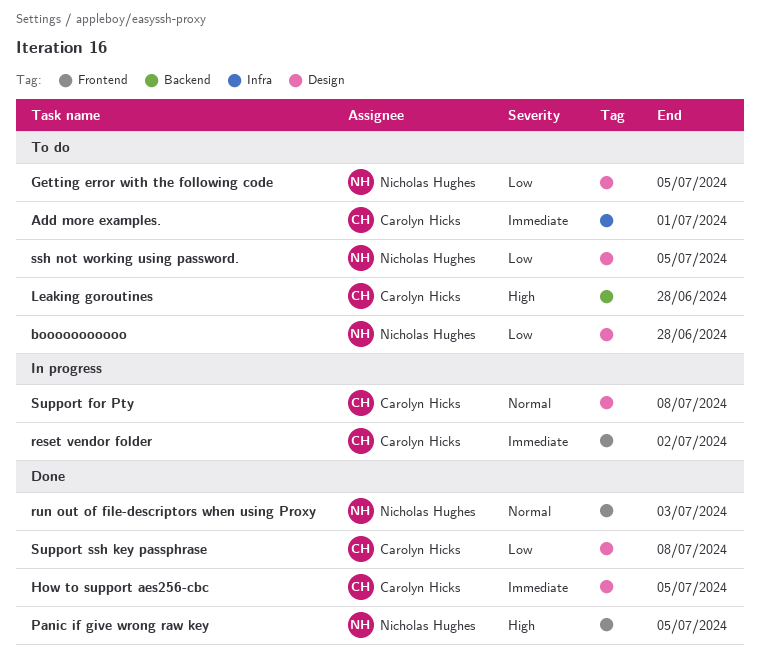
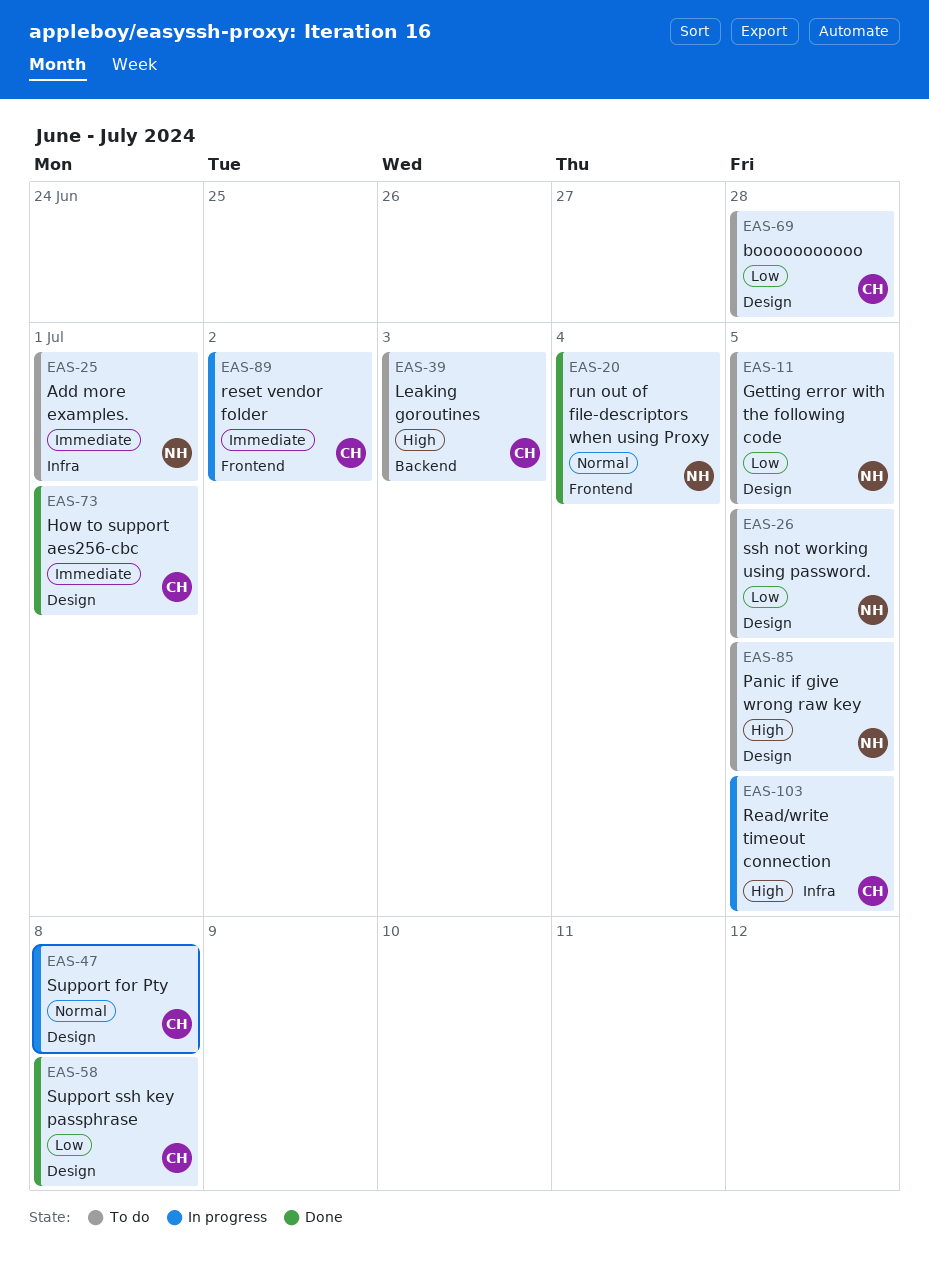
Add more examples., owner: Carolyn Hicks -> Nicholas Hughes
booooooooooo, owner: Nicholas Hughes -> Carolyn Hicks
How to support aes256-cbc, due: Jul 5 -> Jul 1
Leaking goroutines, due: Jun 28 -> Jul 3
Panic if give wrong raw key, status: Done -> To do
Panic if give wrong raw key, label: Frontend -> Design
Read/write timeout connection: none -> present
run out of file-descriptors when using Proxy, due: Jul 3 -> Jul 4

